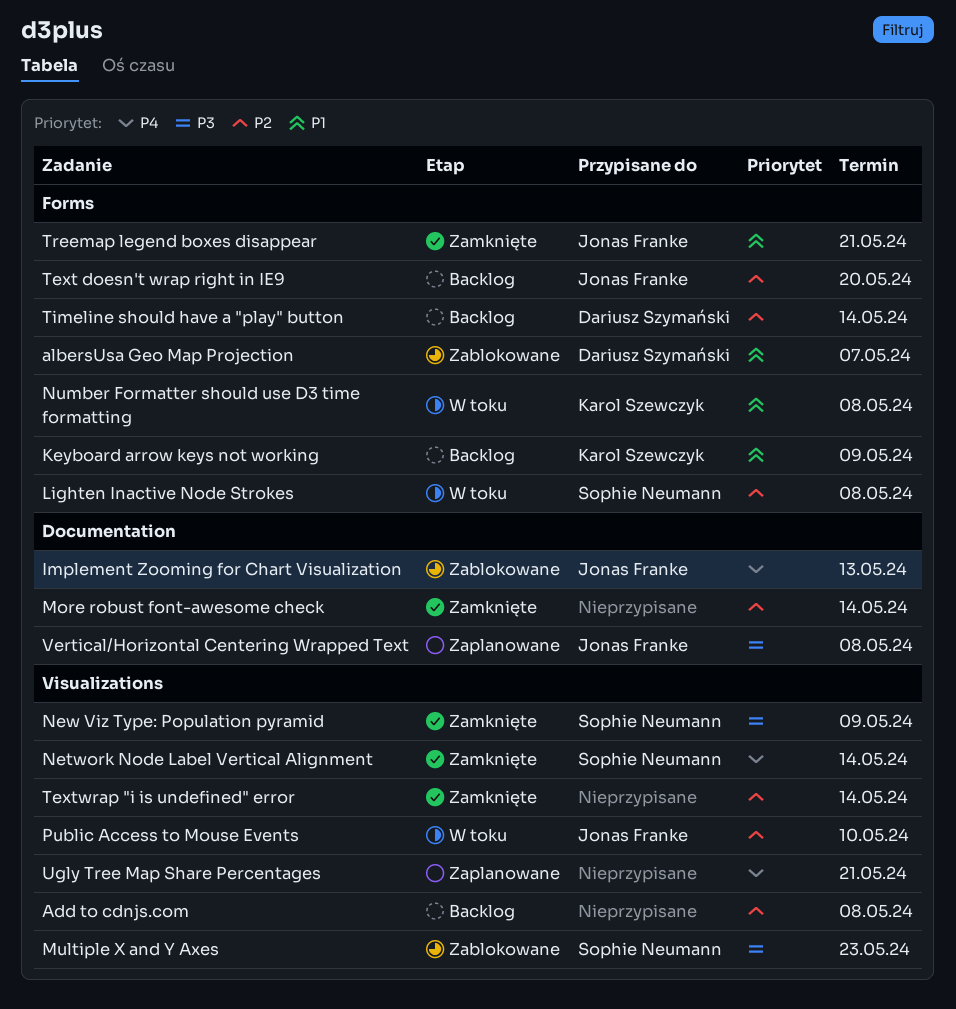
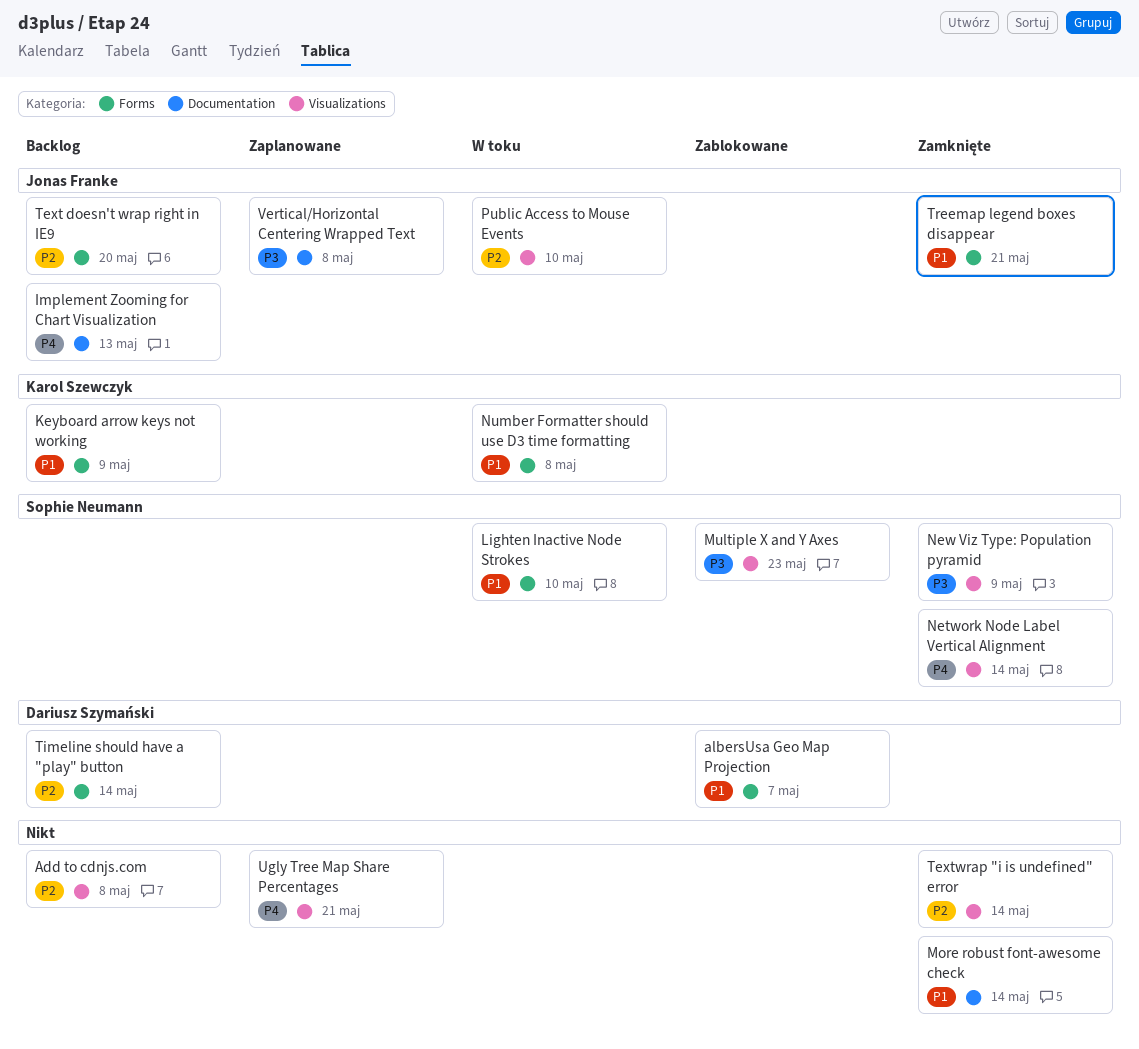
Implement Zooming for Chart Visualization, status: Zablokowane -> Backlog
Lighten Inactive Node Strokes, priority: P2 -> P1
Lighten Inactive Node Strokes, due: May 8 -> May 10
More robust font-awesome check, priority: P2 -> P1

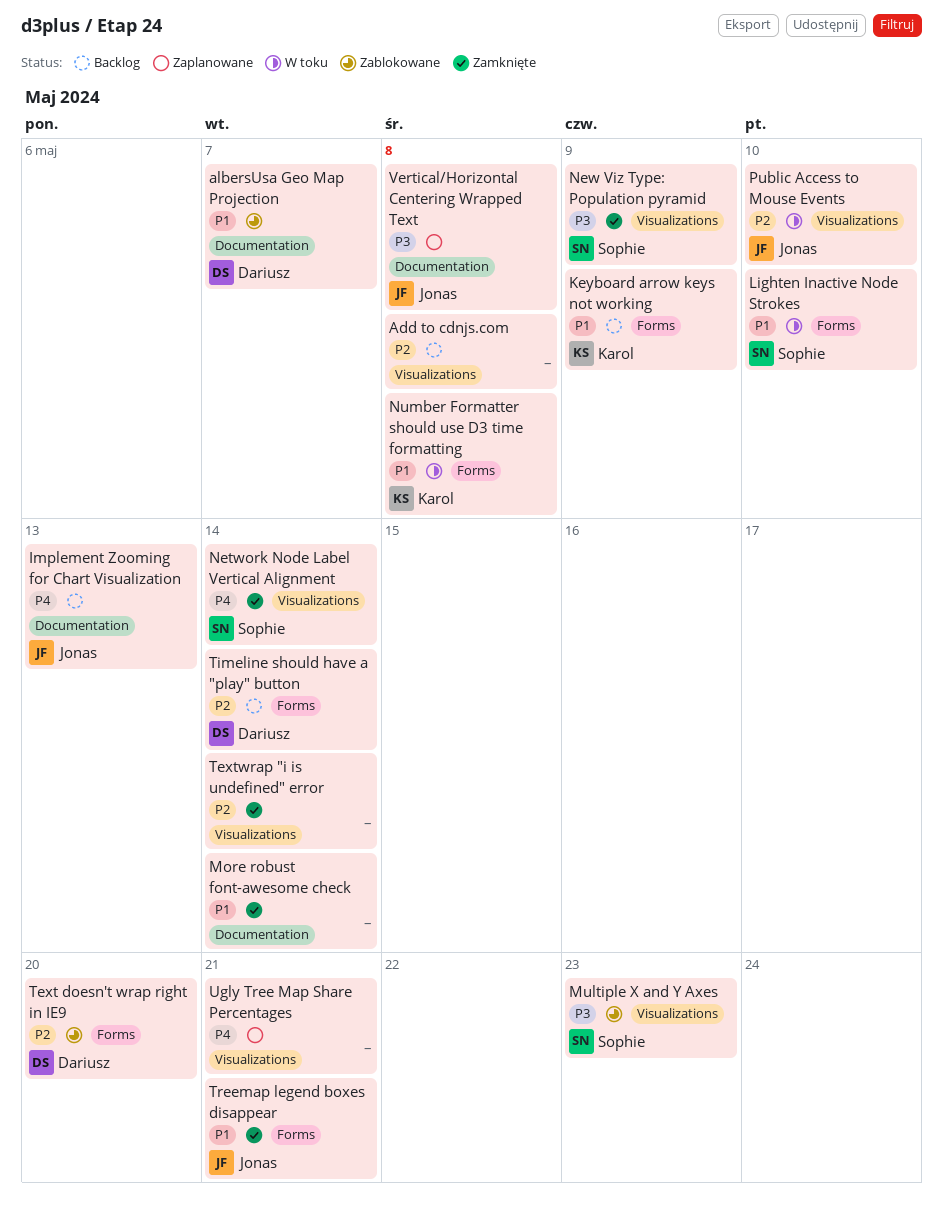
albersUsa Geo Map Projection, label: Forms -> Documentation
Text doesn't wrap right in IE9, status: Backlog -> Zablokowane
Text doesn't wrap right in IE9, owner: Jonas Franke -> Dariusz Szymański

